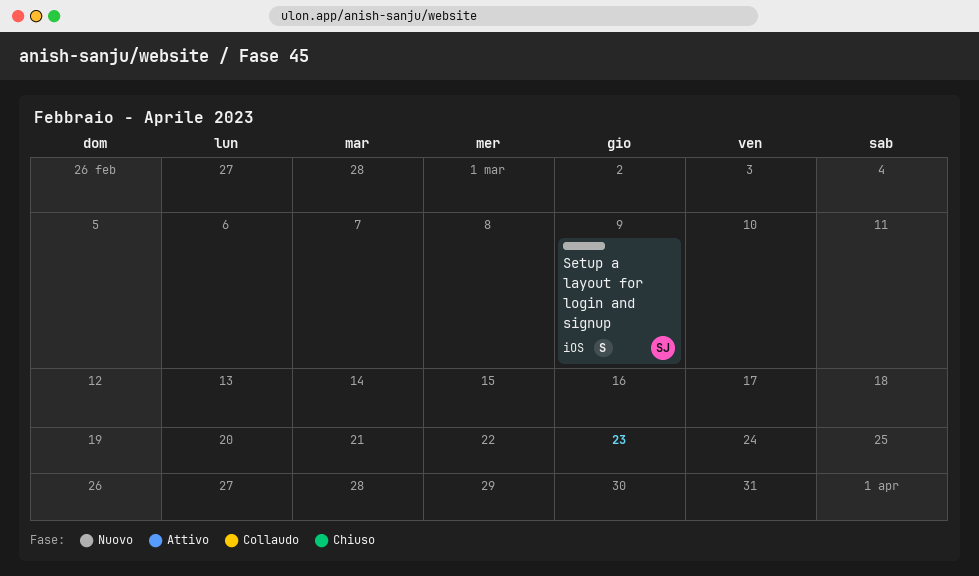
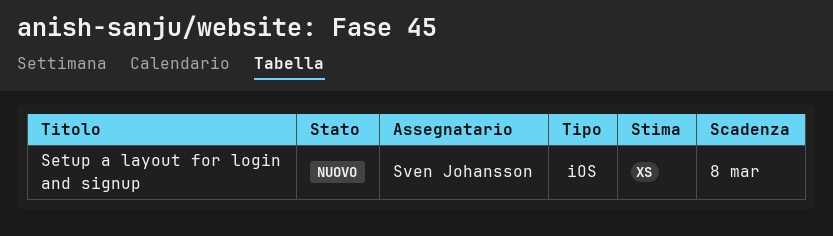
Setup a layout for login and signup, estimate: S -> XS
Setup a layout for login and signup, due: Mar 9 -> Mar 8

